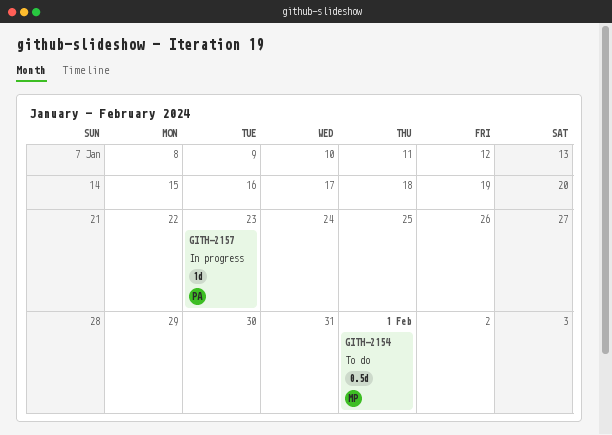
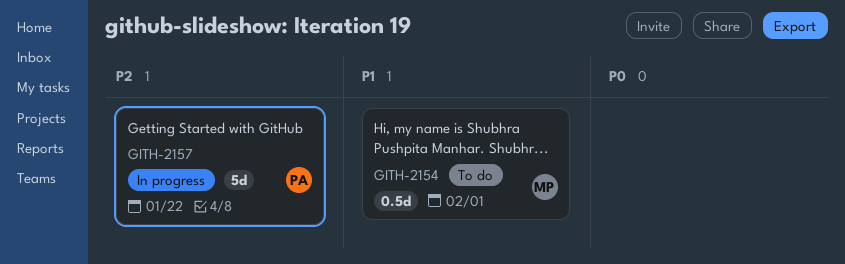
GITH-2157, estimate: 1d -> 5d
GITH-2157, due: Jan 23 -> Jan 22

